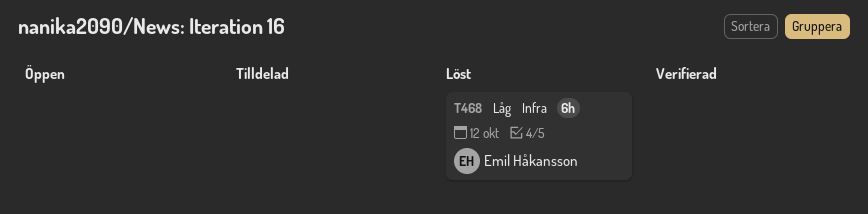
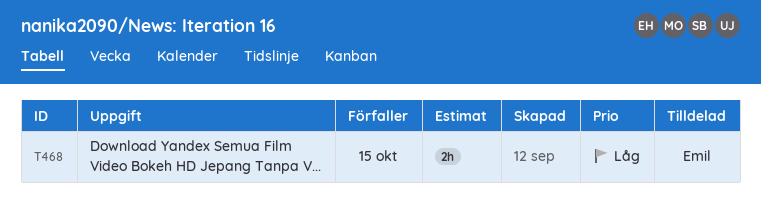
T468, estimate: 6h -> 2h
T468, due: Oct 12 -> Oct 15

